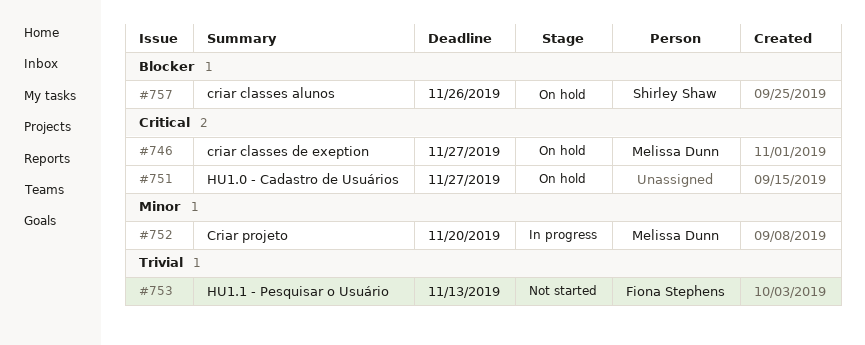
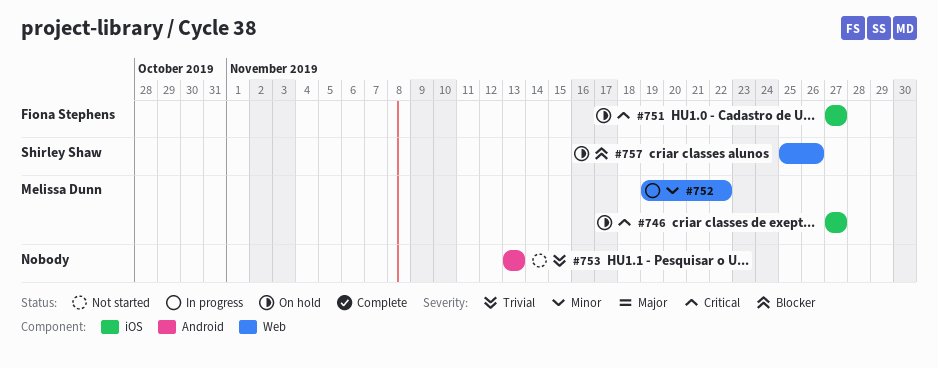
#751, owner: none -> Fiona Stephens
#752, due: Nov 20 -> Nov 22
#753, owner: Fiona Stephens -> none

